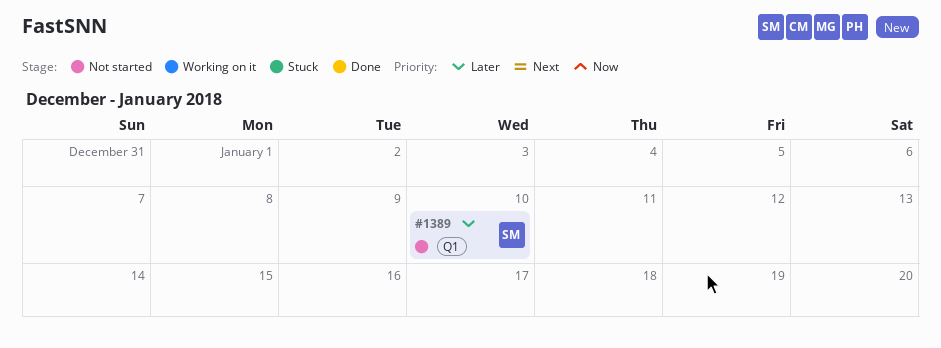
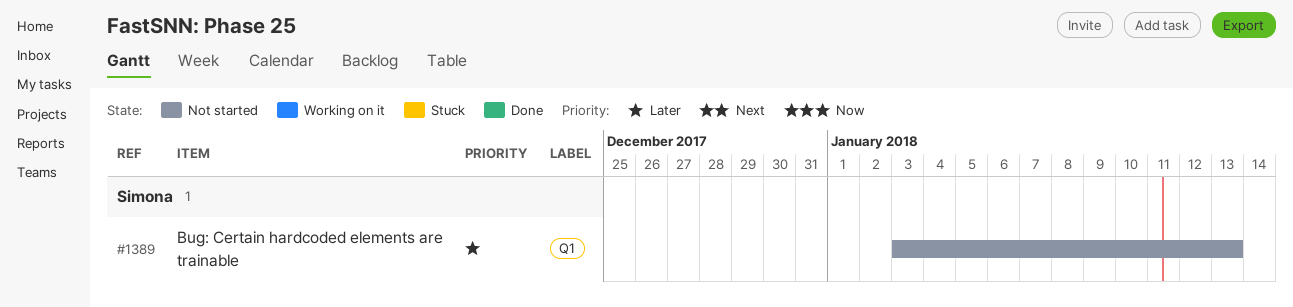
#1389, due: Jan 10 -> Jan 13

